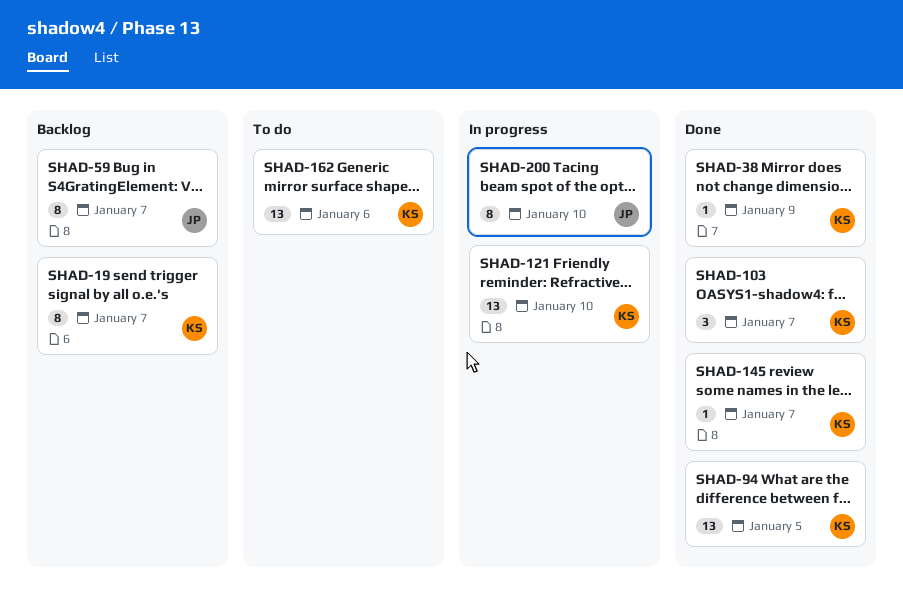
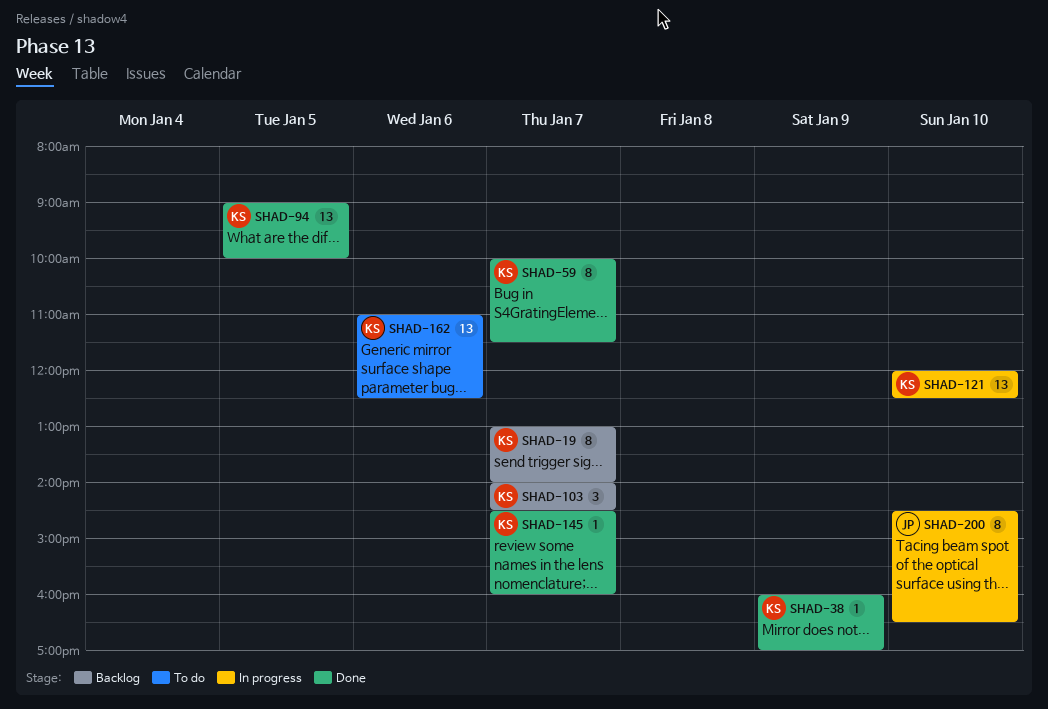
SHAD-59, status: Backlog -> Done
SHAD-59, owner: JP -> KS
SHAD-103, status: Done -> Backlog

